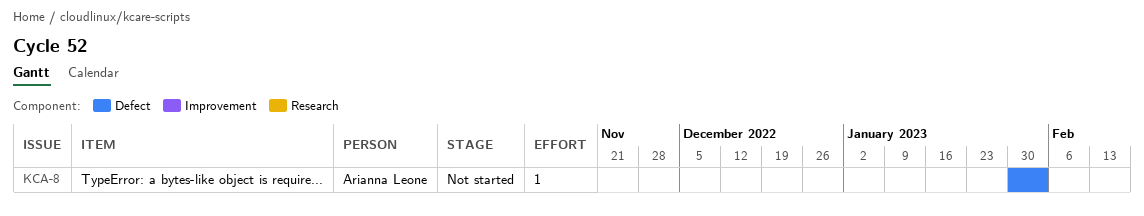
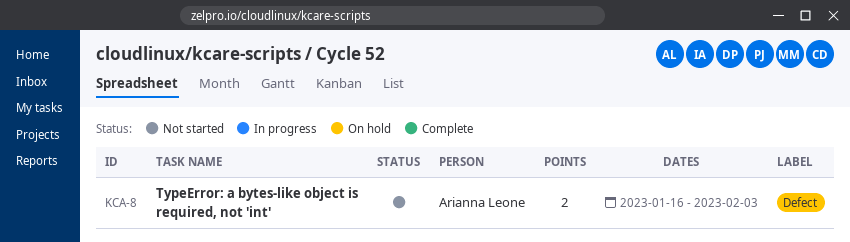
KCA-8, estimate: 1 -> 2
KCA-8, start: Jan 30 -> Jan 16

